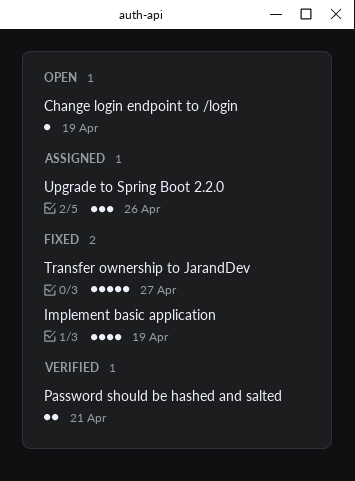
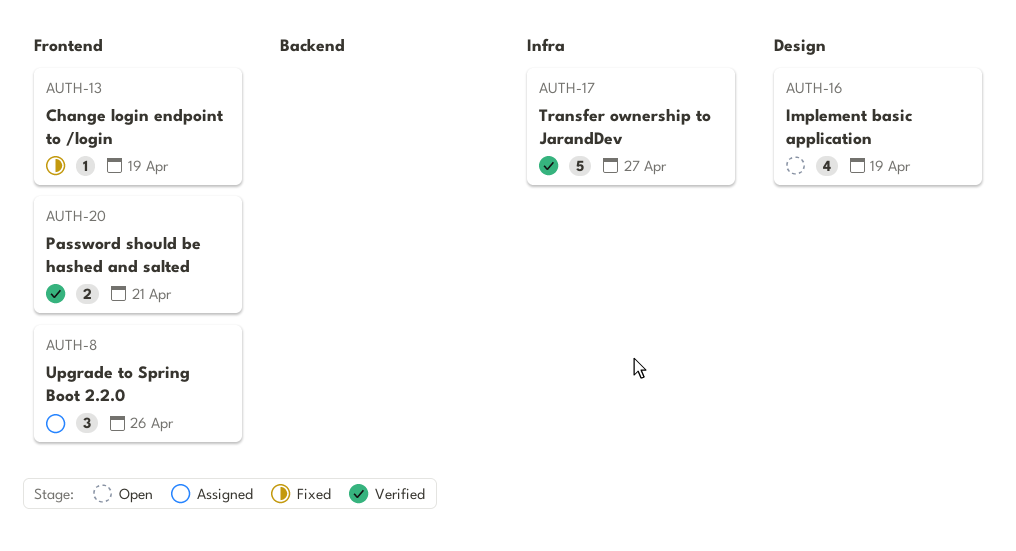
Change login endpoint to /login, status: Open -> Fixed
Implement basic application, status: Fixed -> Open
Transfer ownership to JarandDev, status: Fixed -> Verified

